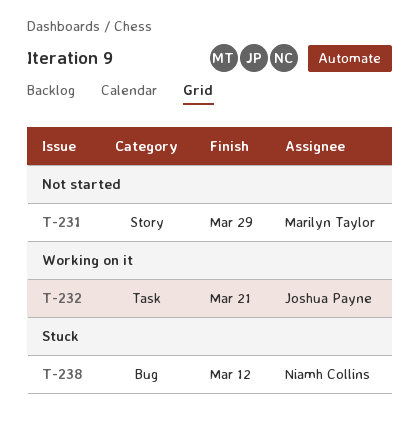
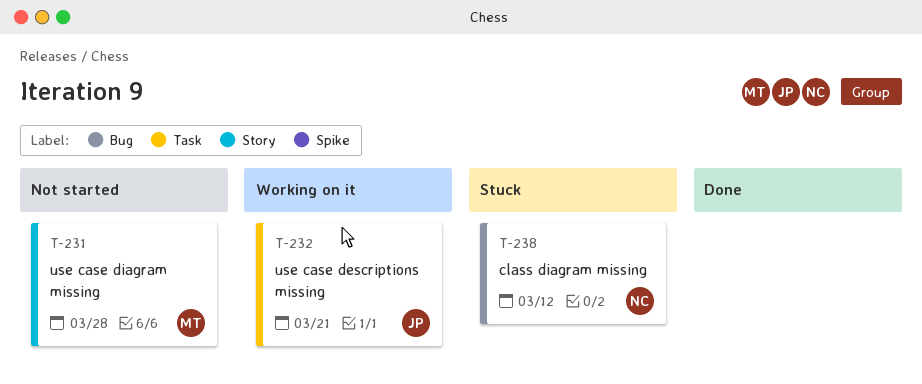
T-231, due: Mar 29 -> Mar 28

